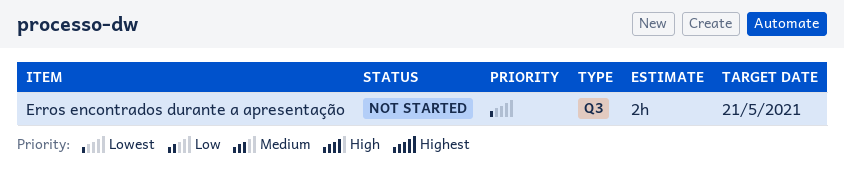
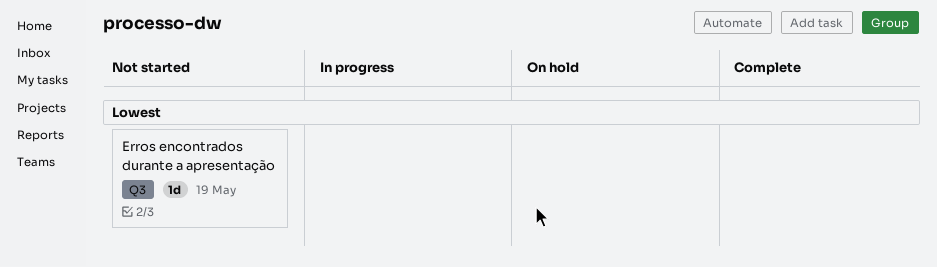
Erros encontrados durante a apresentação, estimate: 2h -> 1d
Erros encontrados durante a apresentação, due: May 21 -> May 19

